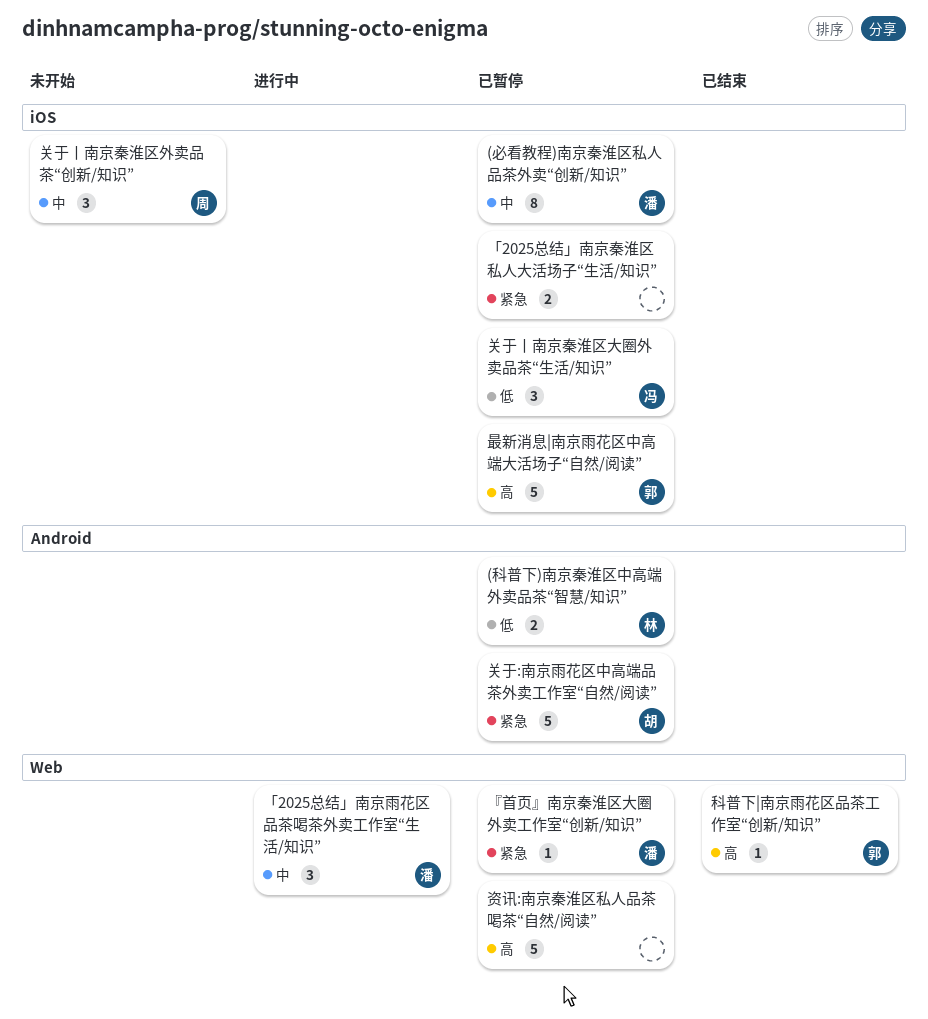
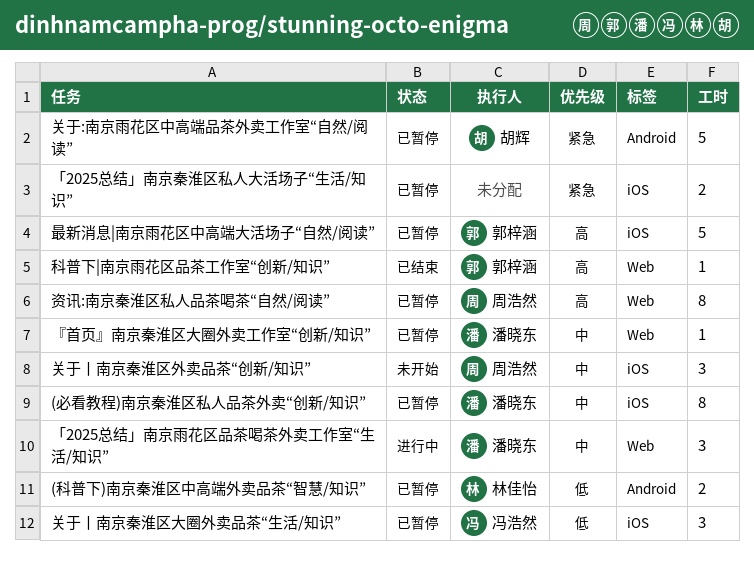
『首页』南京秦淮区大圈外卖工作室“创新/知识”, priority: 紧急 -> 中
资讯:南京秦淮区私人品茶喝茶“自然/阅读”, owner: none -> 周浩然
资讯:南京秦淮区私人品茶喝茶“自然/阅读”, estimate: 5 -> 8

